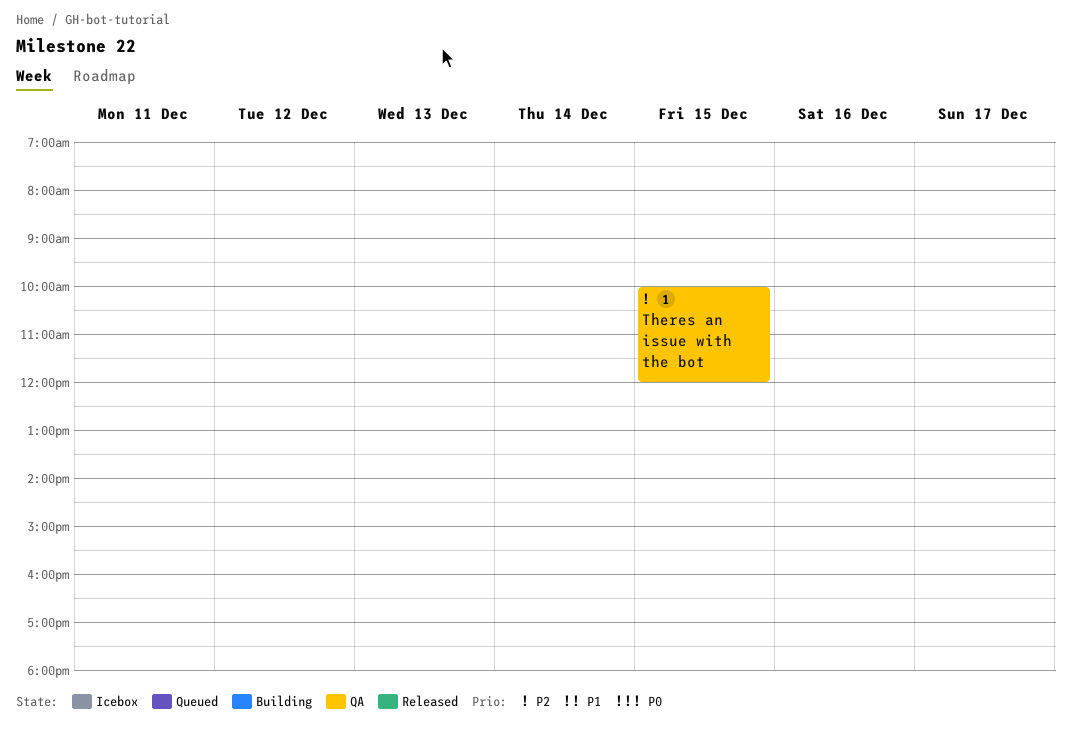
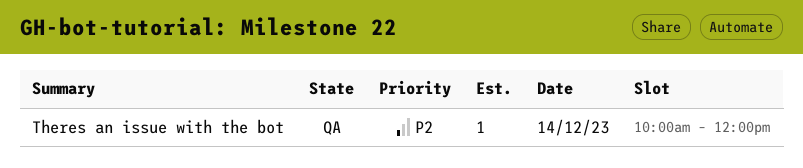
Theres an issue with the bot, day: Dec 15 -> Dec 14

